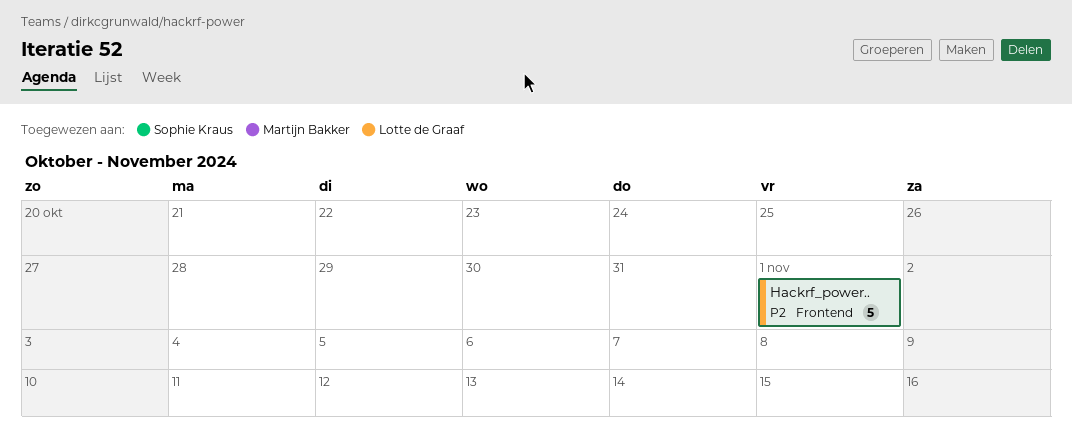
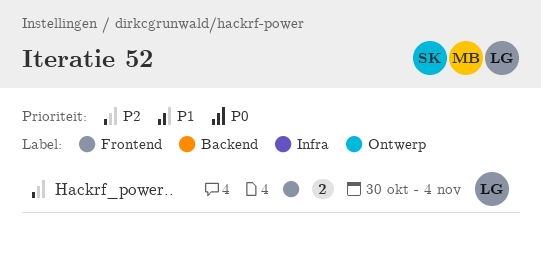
Hackrf_power.., estimate: 5 -> 2
Hackrf_power.., due: Nov 1 -> Nov 4

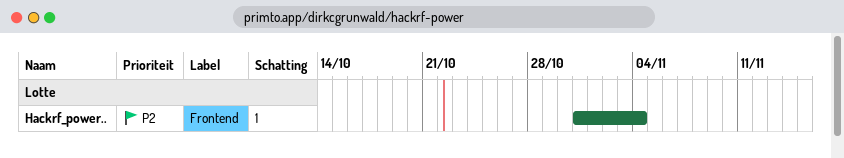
Hackrf_power.., estimate: 2 -> 1
Hackrf_power.., start: Oct 30 -> Oct 31

